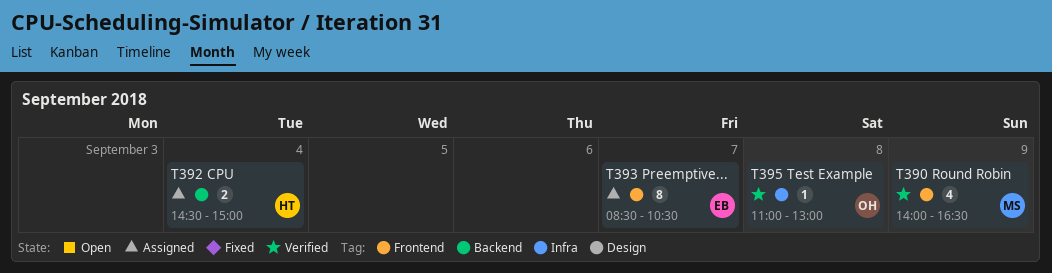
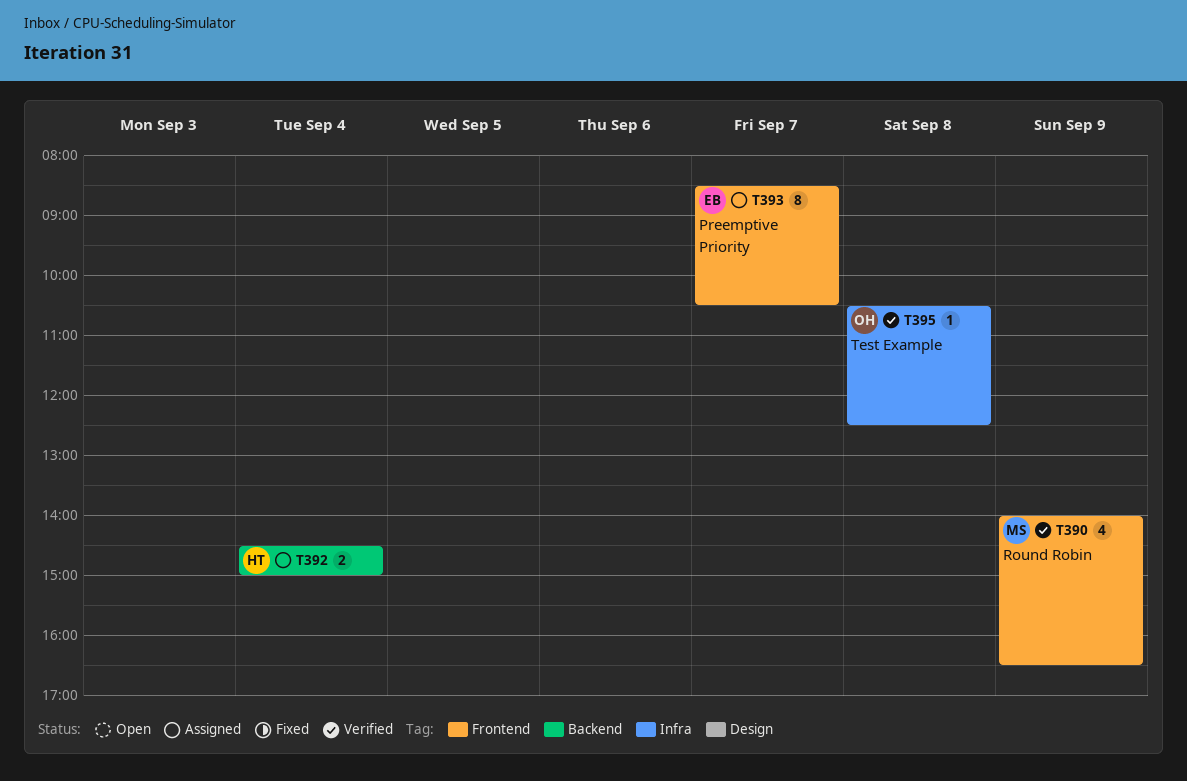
T395, begins: 11:00 -> 10:30
T395, ends: 13:00 -> 12:30

